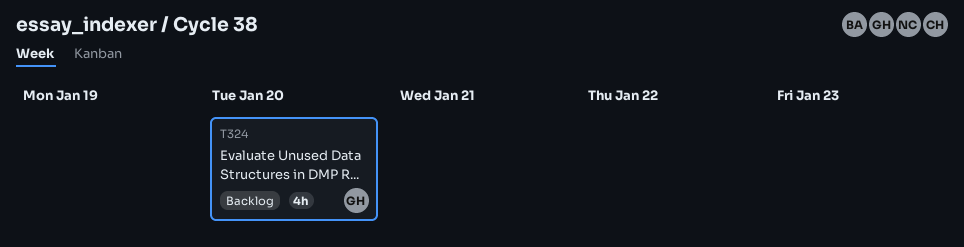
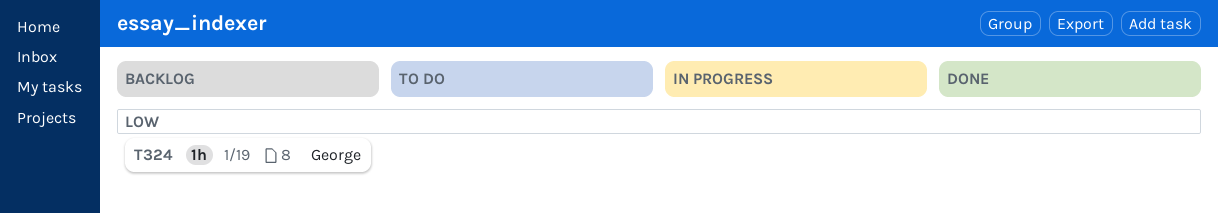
T324, estimate: 4h -> 1h
T324, due: Jan 20 -> Jan 19

